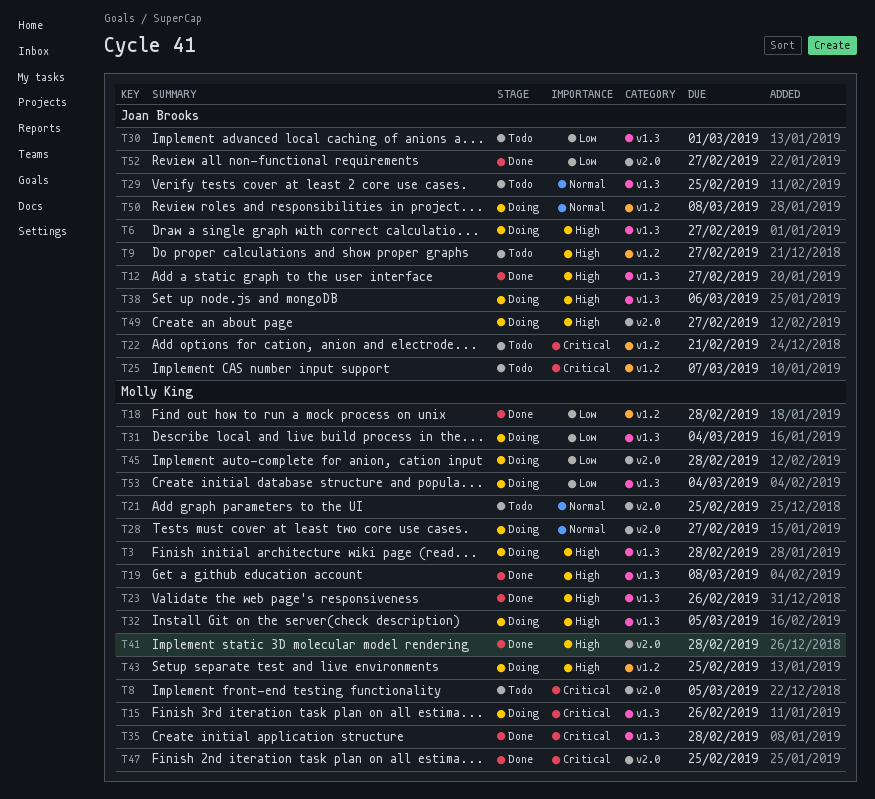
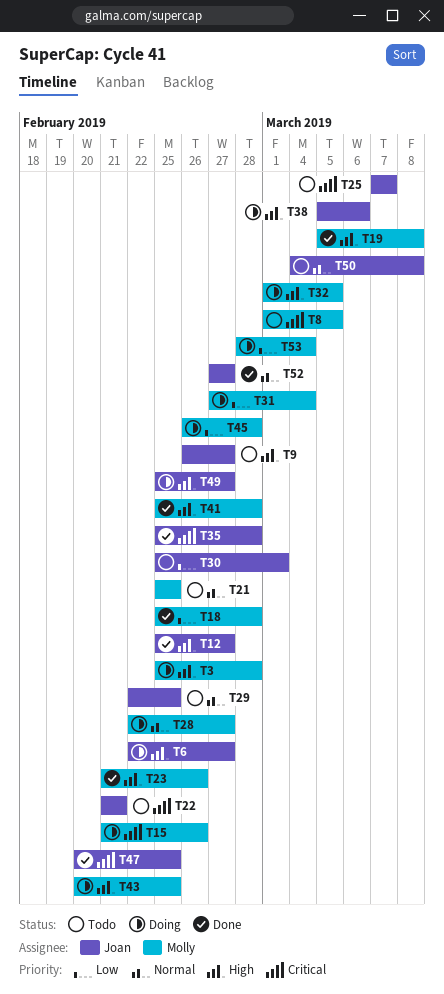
T35, owner: Molly King -> Joan Brooks
T47, owner: Molly King -> Joan Brooks
T50, status: Doing -> Todo
T52, priority: Low -> Normal

